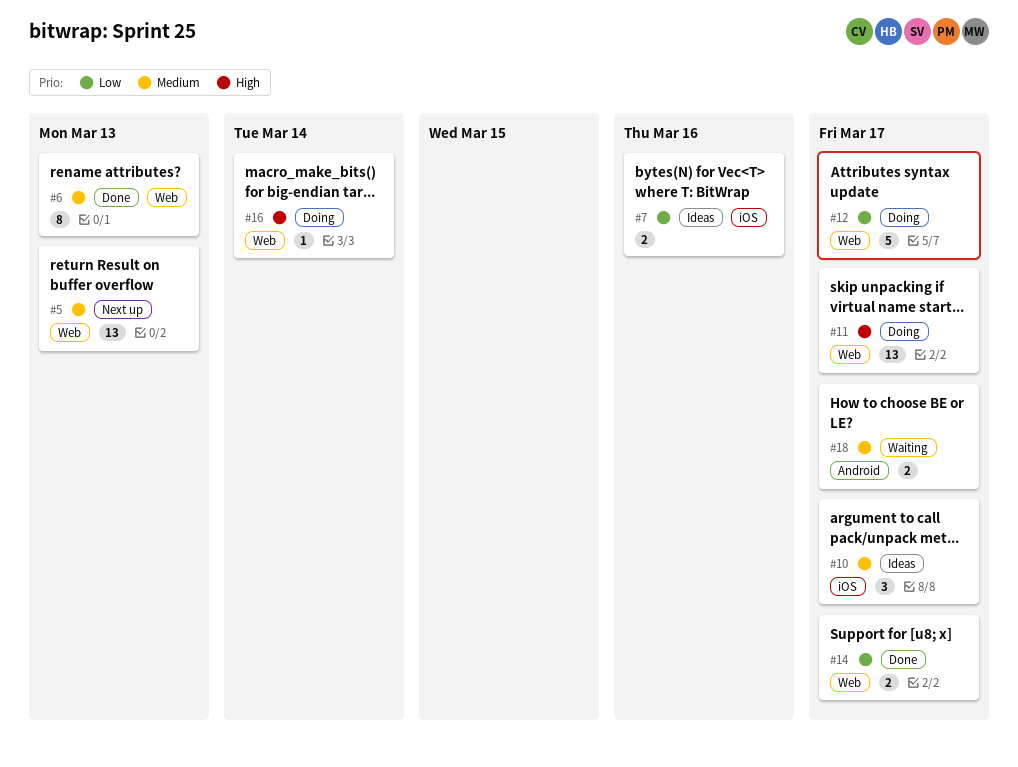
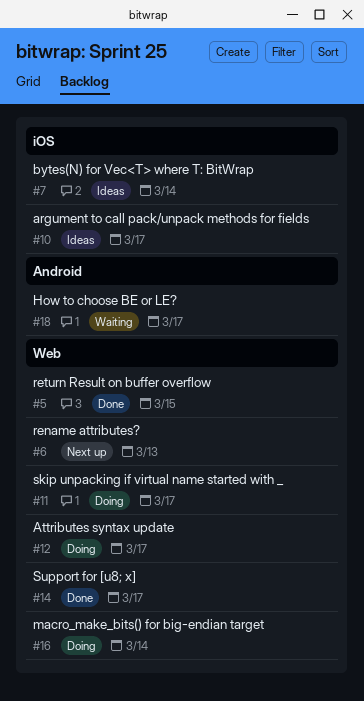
#5, status: Next up -> Done
#5, due: Mar 13 -> Mar 15
#6, status: Done -> Next up
#7, due: Mar 16 -> Mar 14

